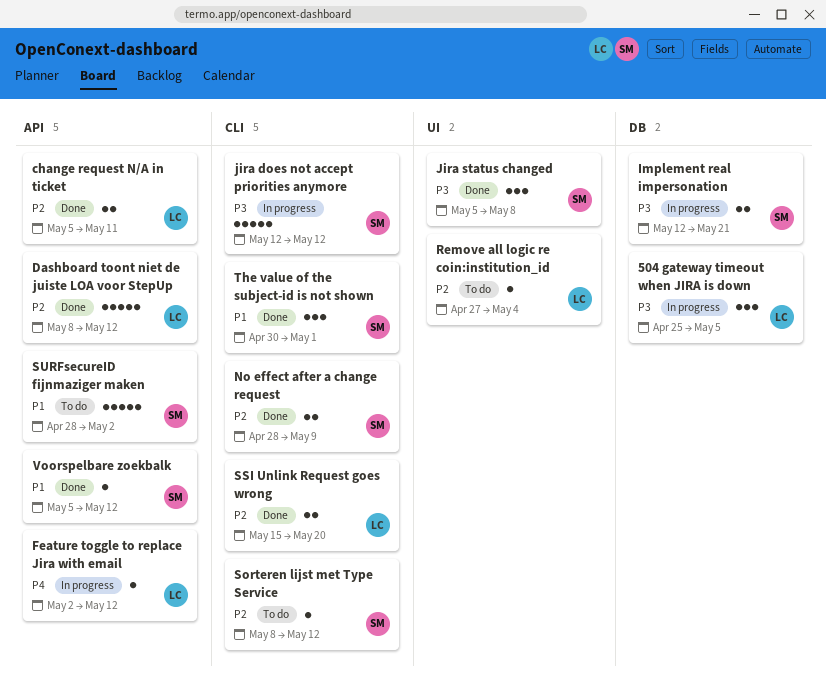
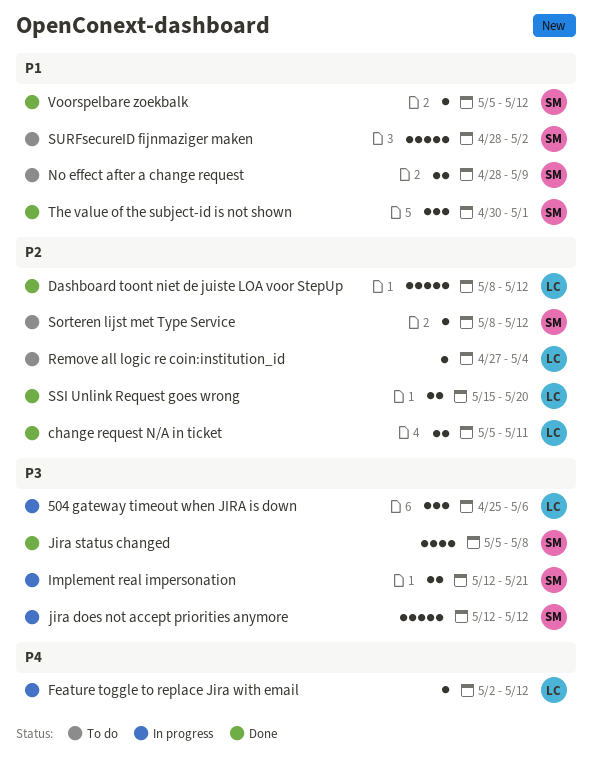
504 gateway timeout when JIRA is down, due: May 5 -> May 6
Jira status changed, estimate: 3 -> 4
No effect after a change request, status: Done -> To do
No effect after a change request, priority: P2 -> P1

